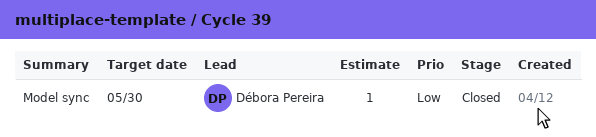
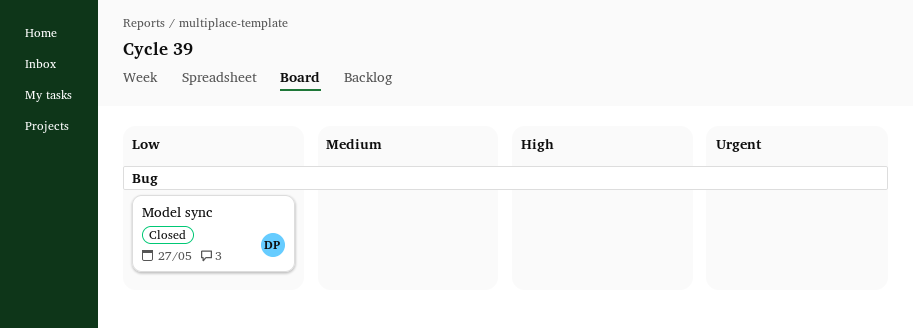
Model sync, due: May 30 -> May 27

